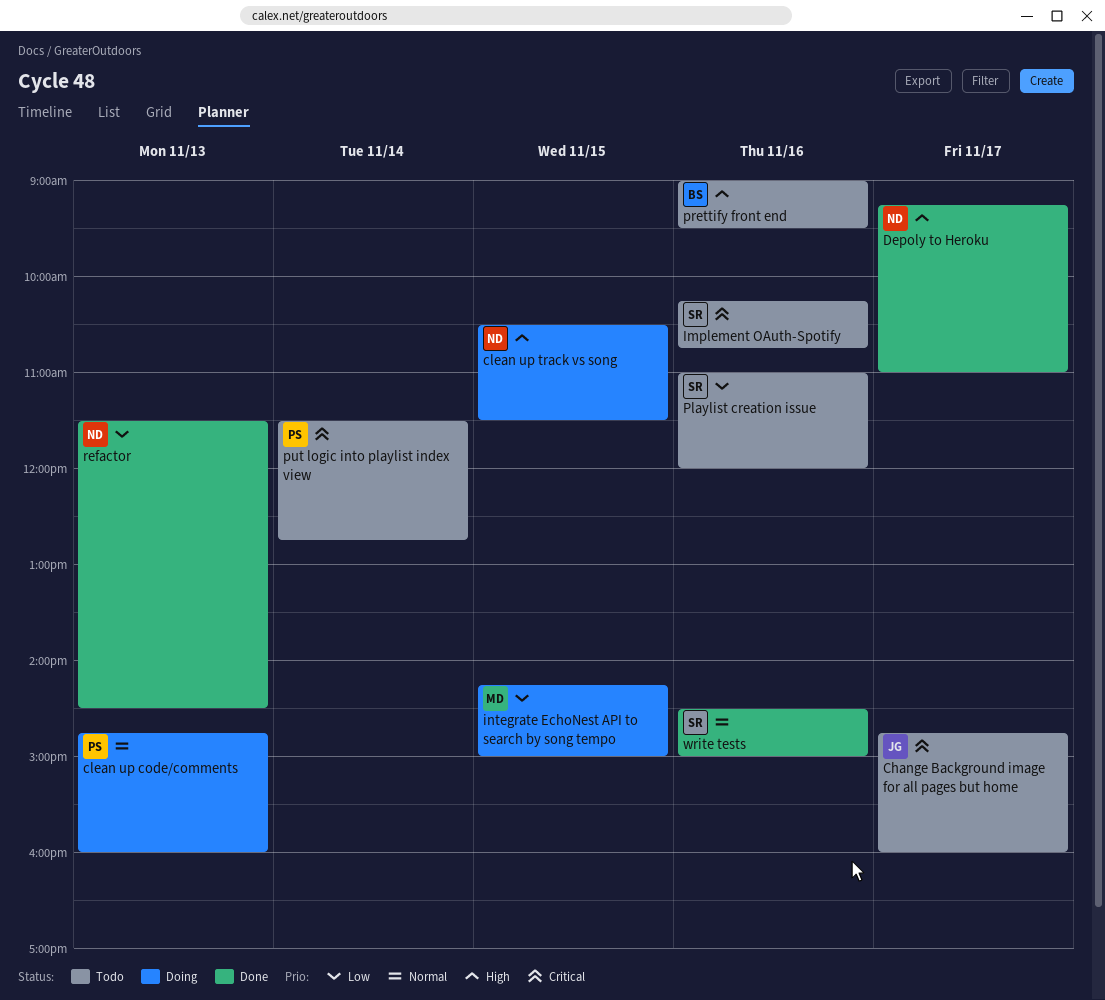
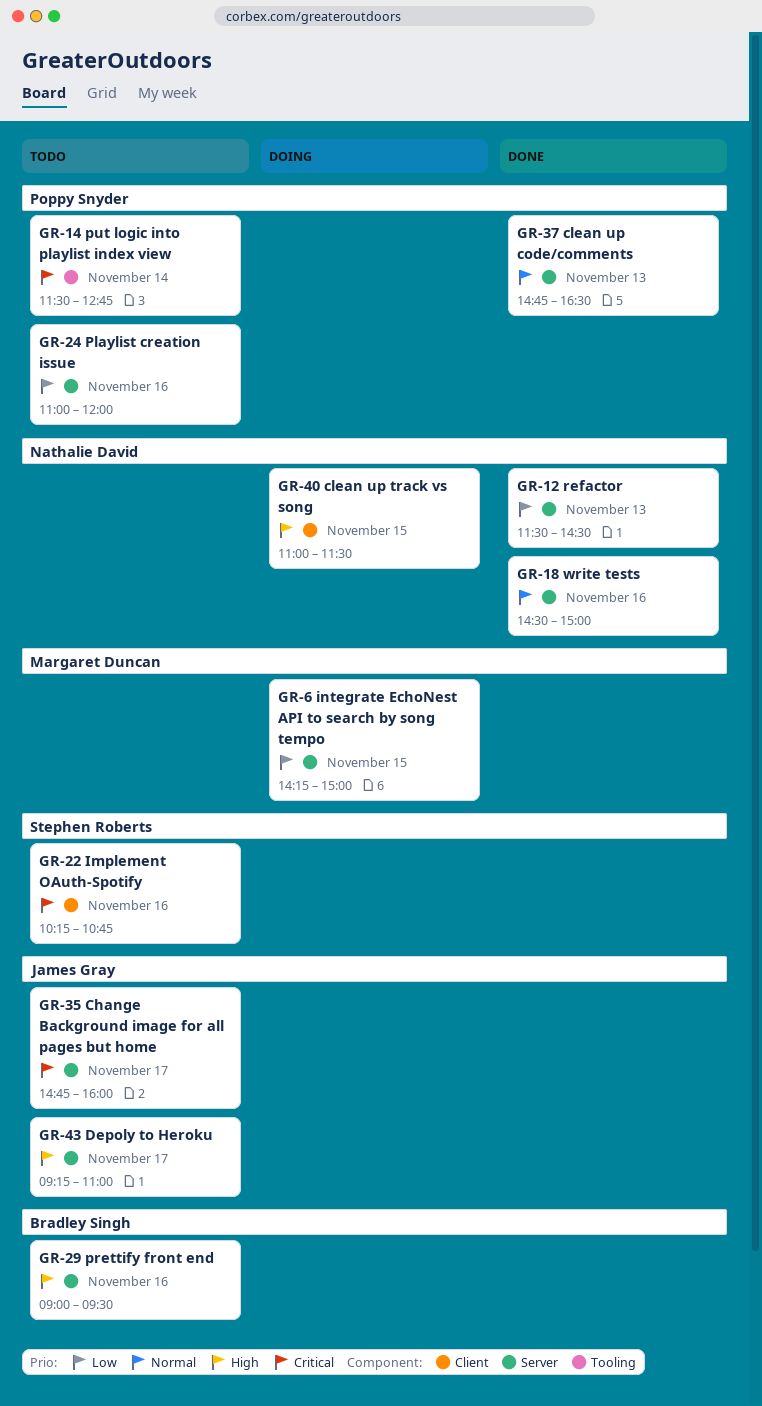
clean up code/comments, status: Doing -> Done
clean up code/comments, ends: 16:00 -> 16:30
clean up track vs song, begins: 10:30 -> 11:00
Depoly to Heroku, status: Done -> Todo
Depoly to Heroku, owner: Nathalie David -> James Gray
Playlist creation issue, owner: Stephen Roberts -> Poppy Snyder
write tests, owner: Stephen Roberts -> Nathalie David

